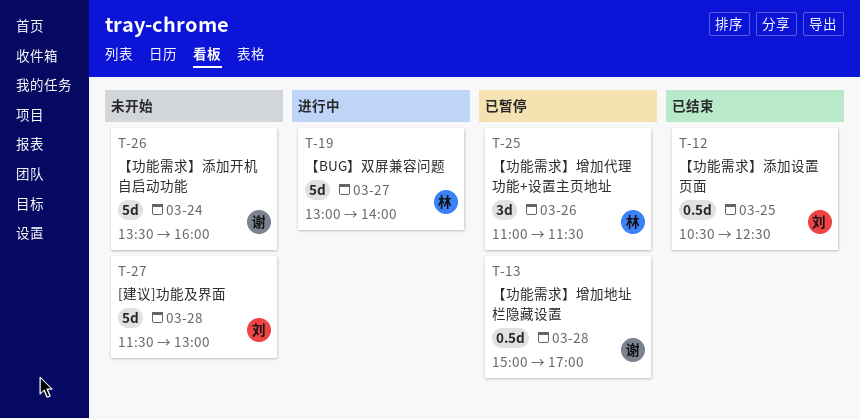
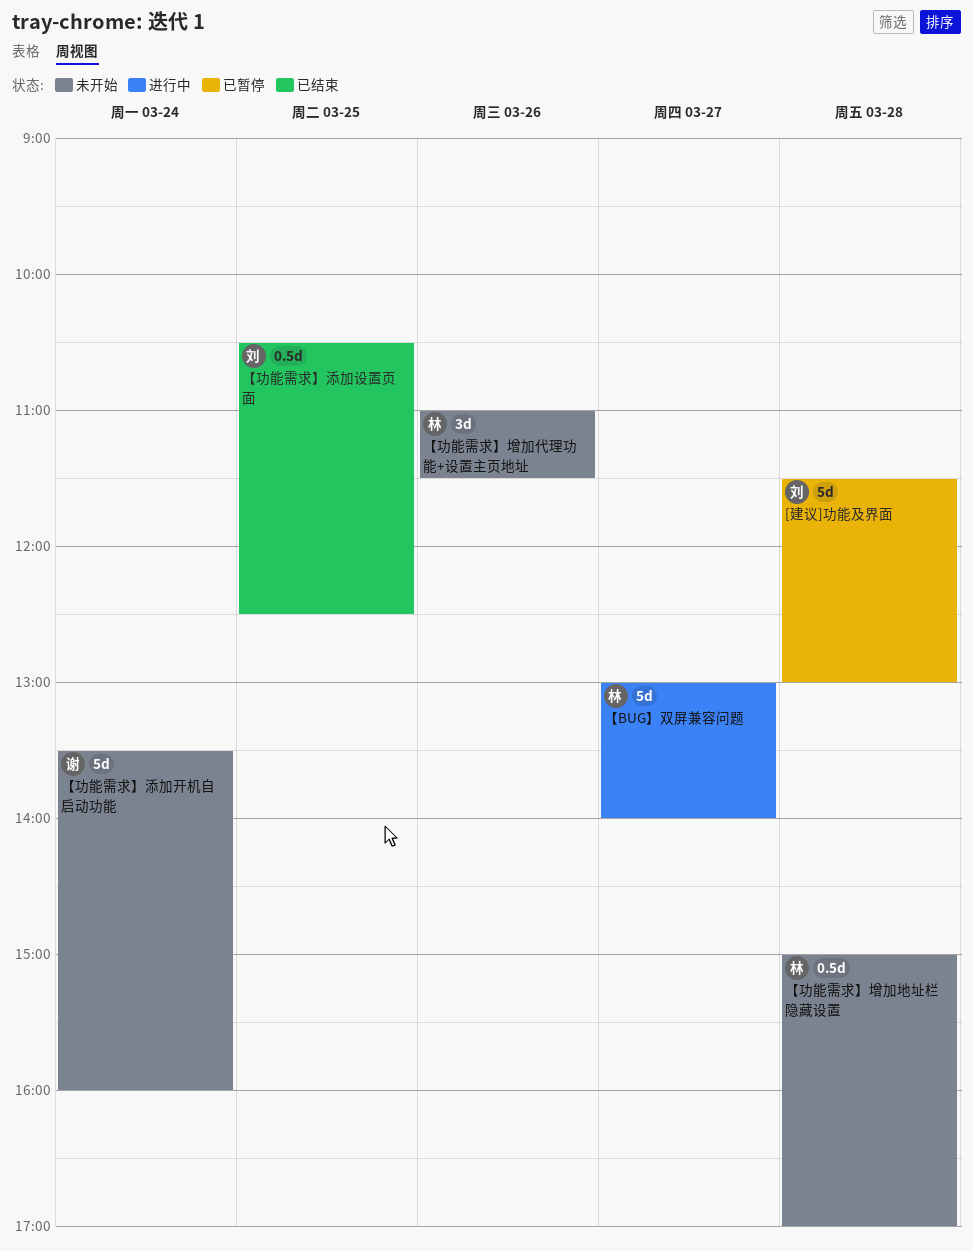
[建议]功能及界面, status: 未开始 -> 已暂停
【功能需求】增加代理功能+设置主页地址, status: 已暂停 -> 未开始
【功能需求】增加地址栏隐藏设置, status: 已暂停 -> 未开始
【功能需求】增加地址栏隐藏设置, owner: 谢 -> 林

